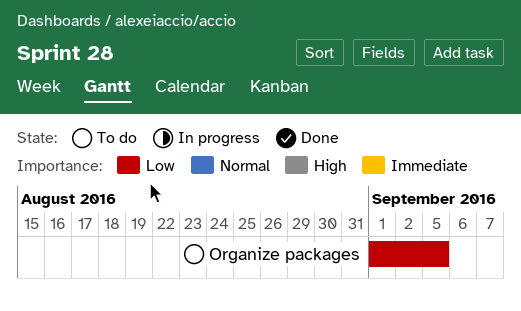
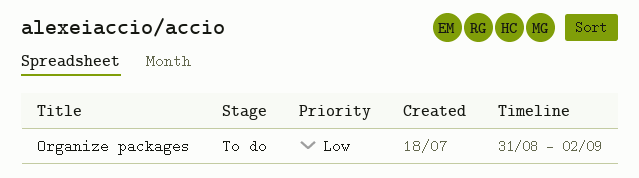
Organize packages, start: Sep 1 -> Aug 31
Organize packages, due: Sep 5 -> Sep 2

